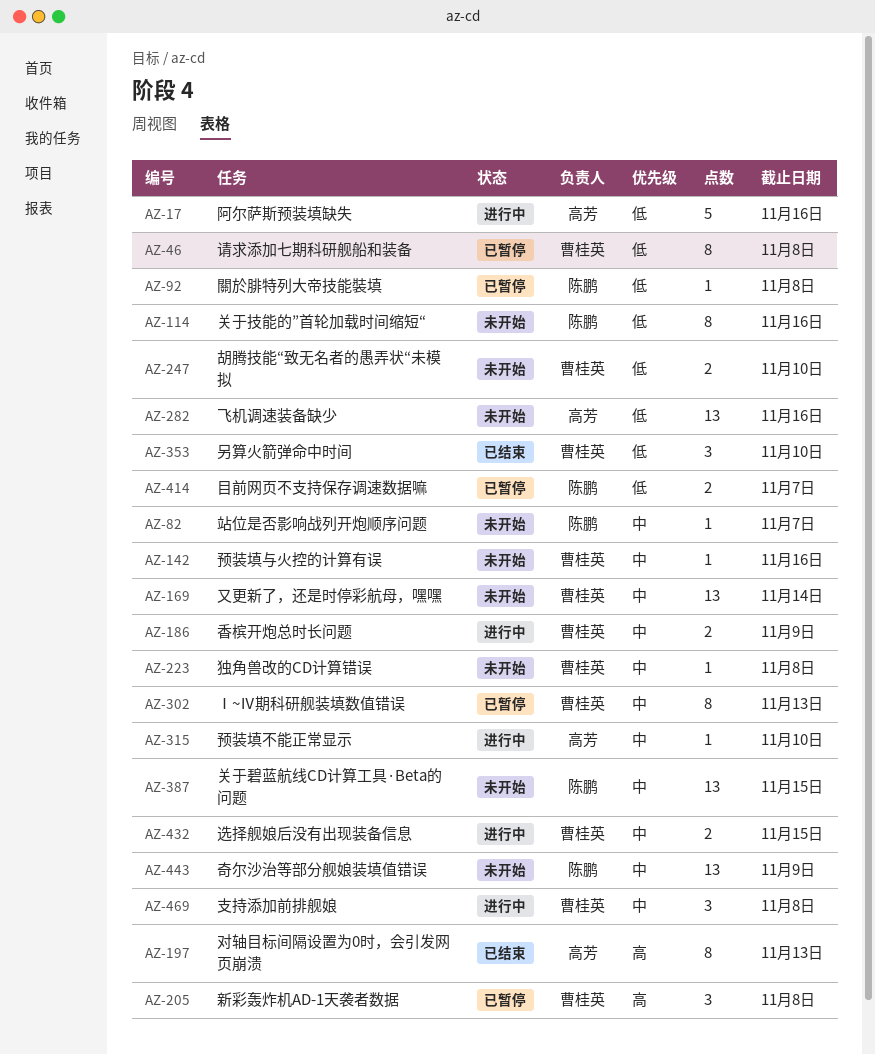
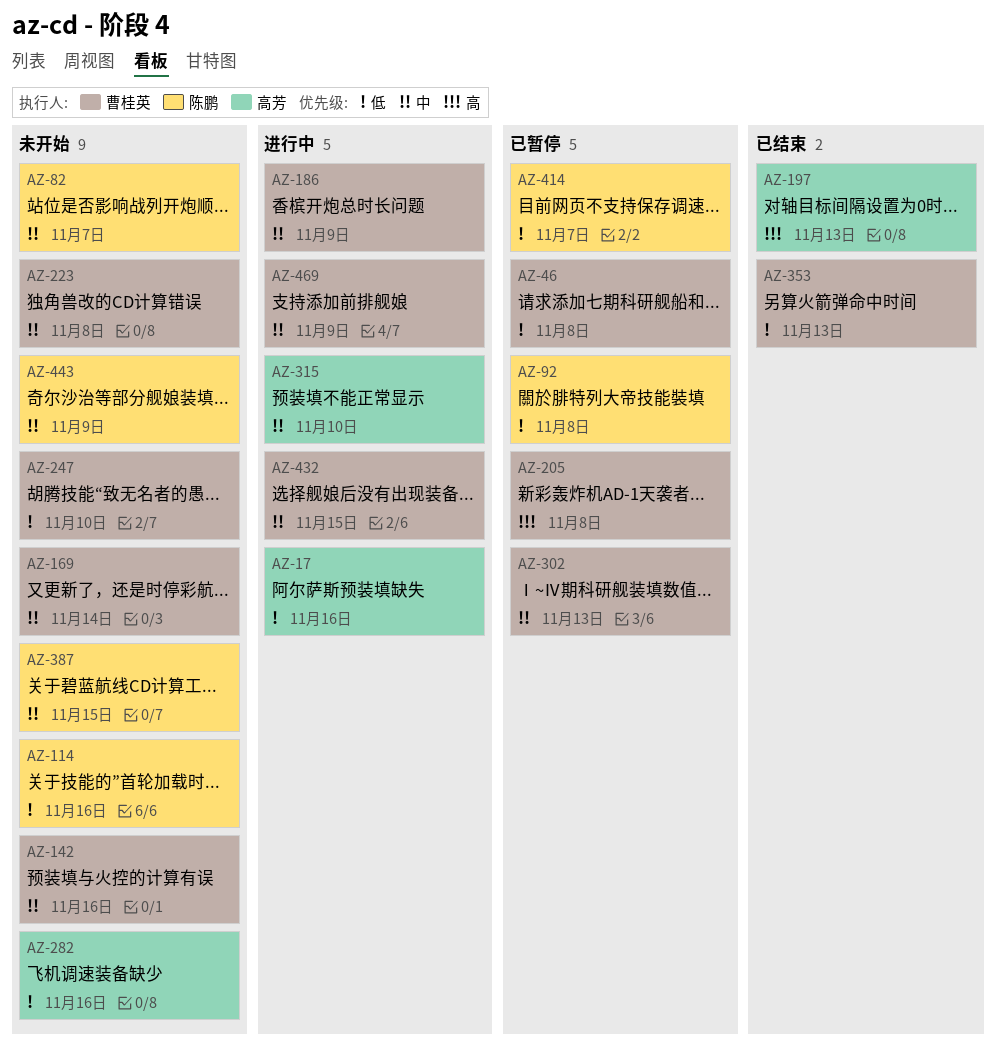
AZ-353, due: Nov 10 -> Nov 13
AZ-469, due: Nov 8 -> Nov 9

